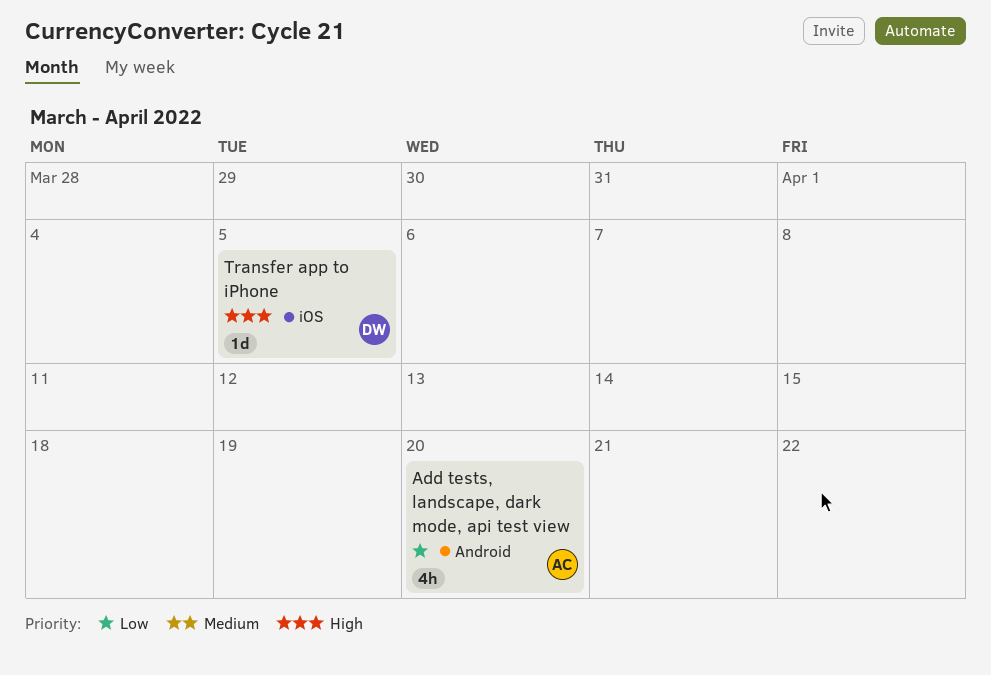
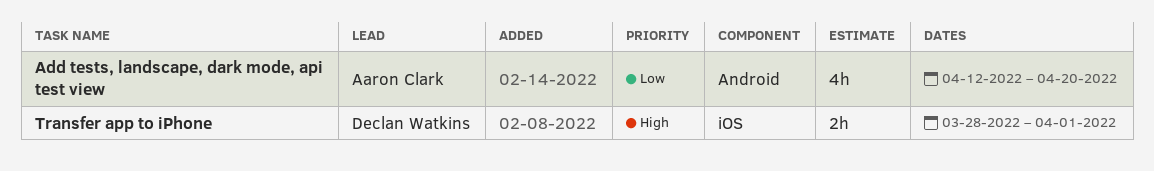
Transfer app to iPhone, estimate: 1d -> 2h
Transfer app to iPhone, due: Apr 5 -> Apr 1

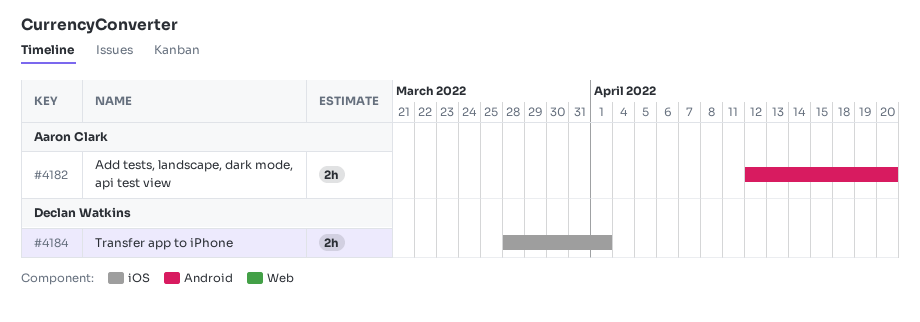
Add tests, landscape, dark mode, api test view, estimate: 4h -> 2h

